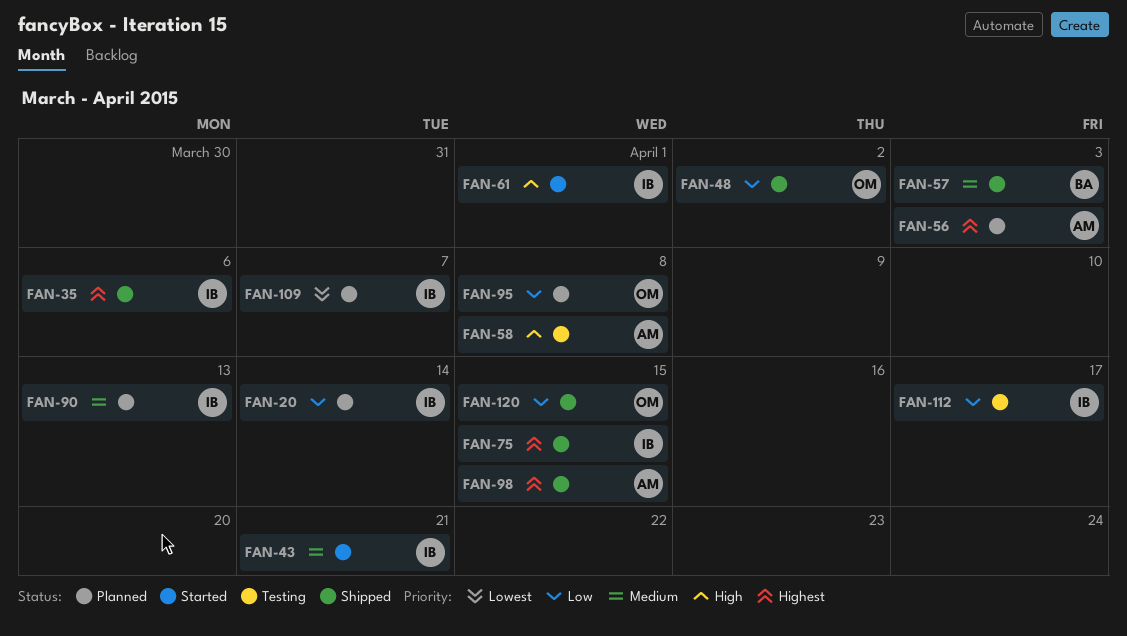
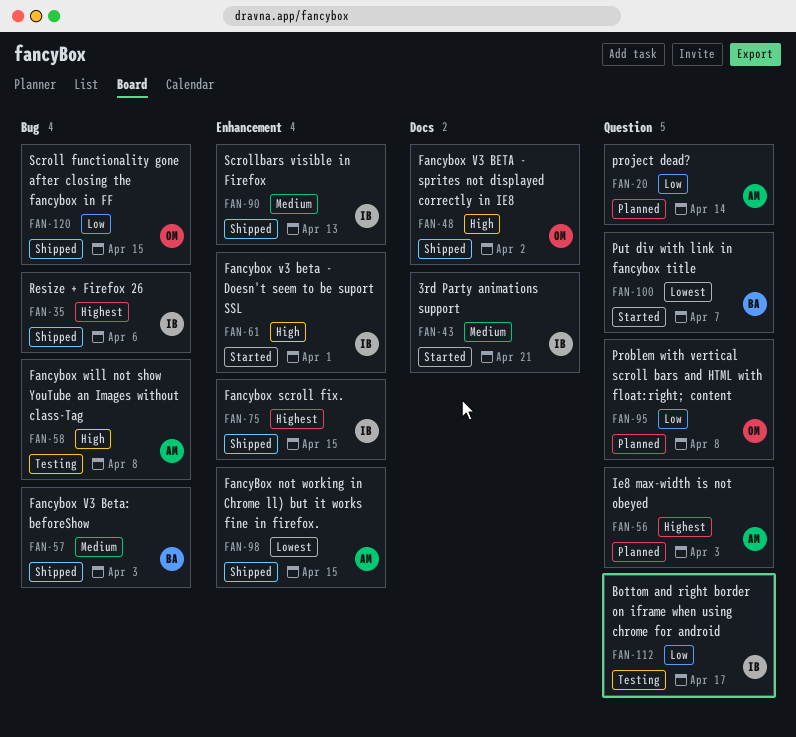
FAN-20, owner: IB -> AM
FAN-48, priority: Low -> High
FAN-90, status: Planned -> Shipped
FAN-98, priority: Highest -> Lowest
FAN-100: none -> present
FAN-109: present -> none

